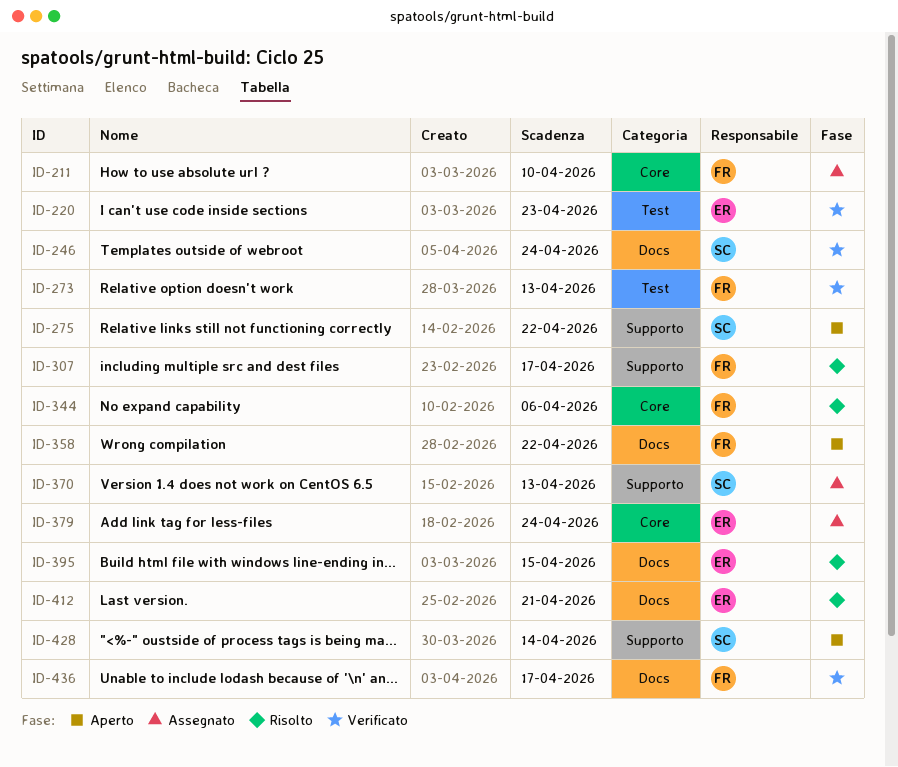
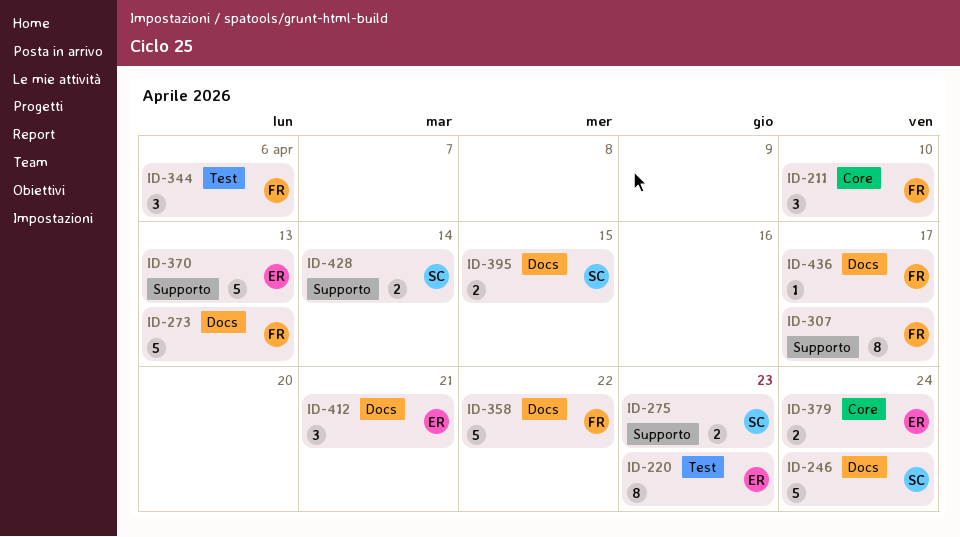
ID-273, label: Test -> Docs
ID-275, due: Apr 22 -> Apr 23
ID-344, label: Core -> Test
ID-370, owner: SC -> ER
ID-395, owner: ER -> SC

